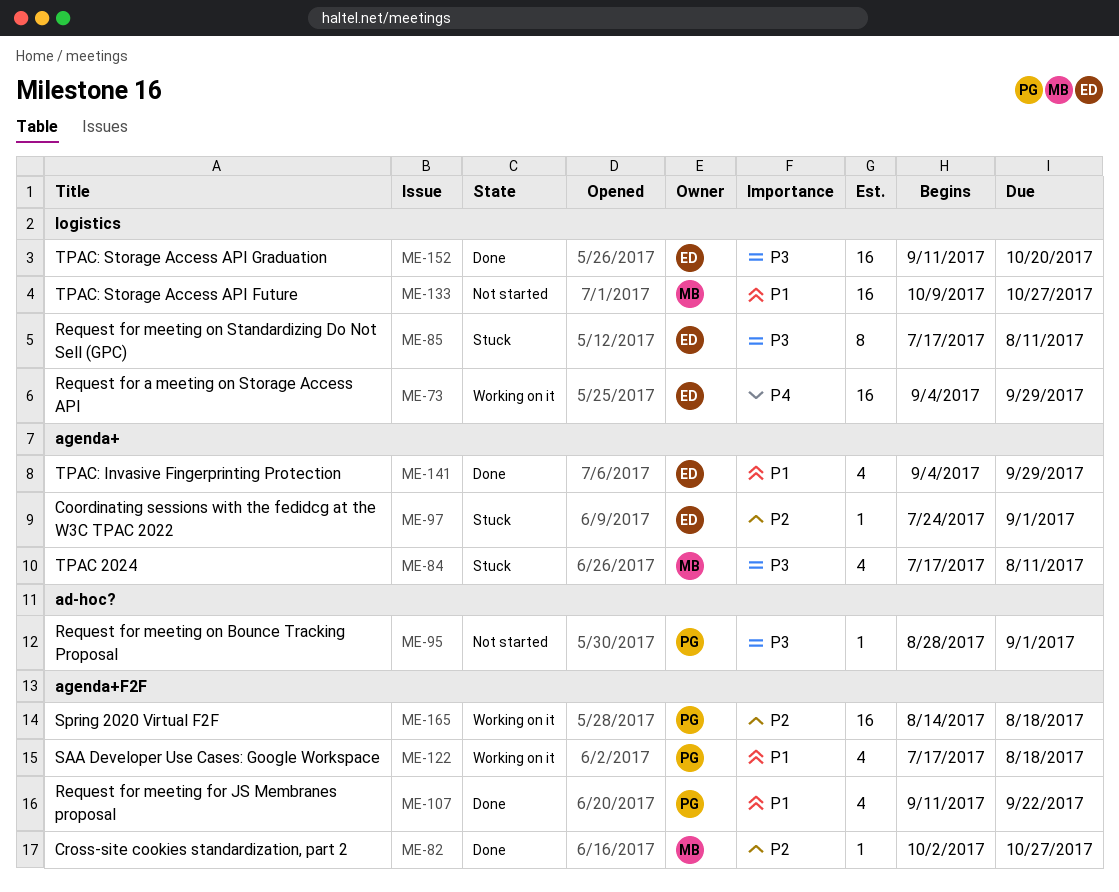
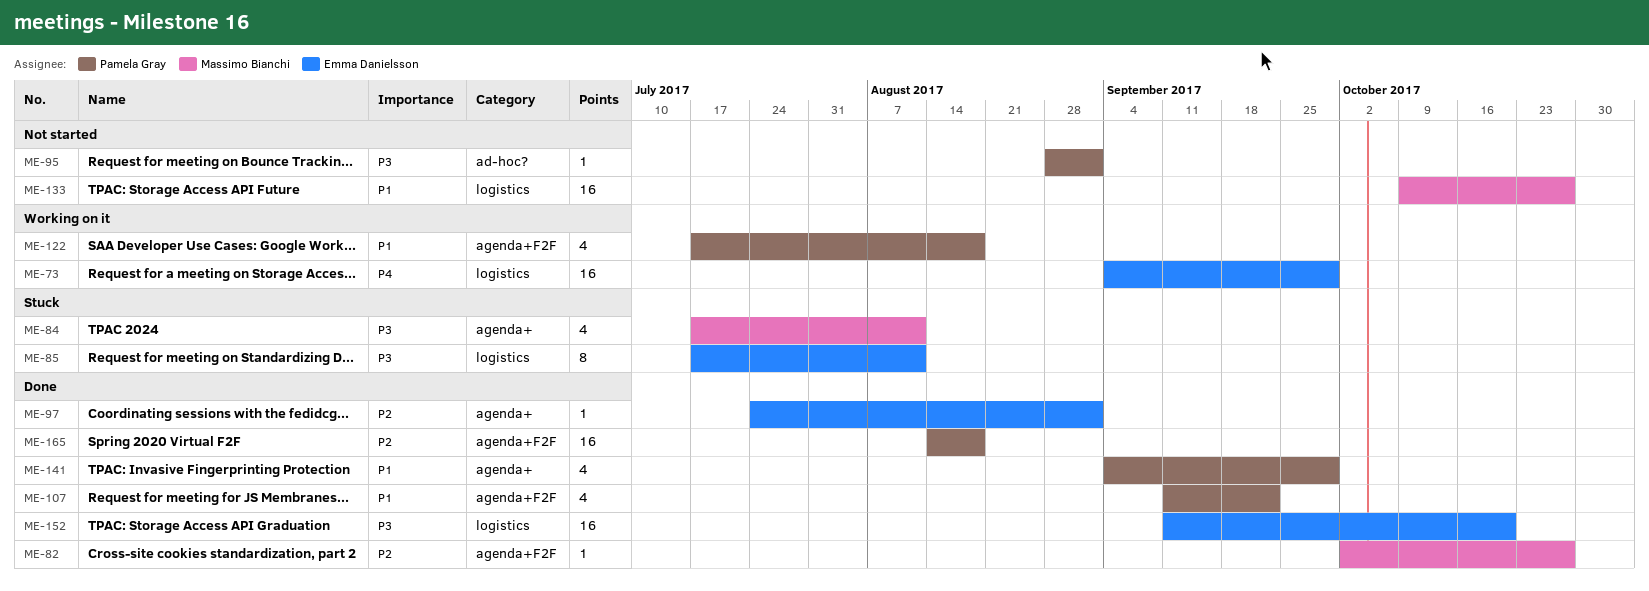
ME-97, status: Stuck -> Done
ME-141, owner: Emma Danielsson -> Pamela Gray
ME-165, status: Working on it -> Done

